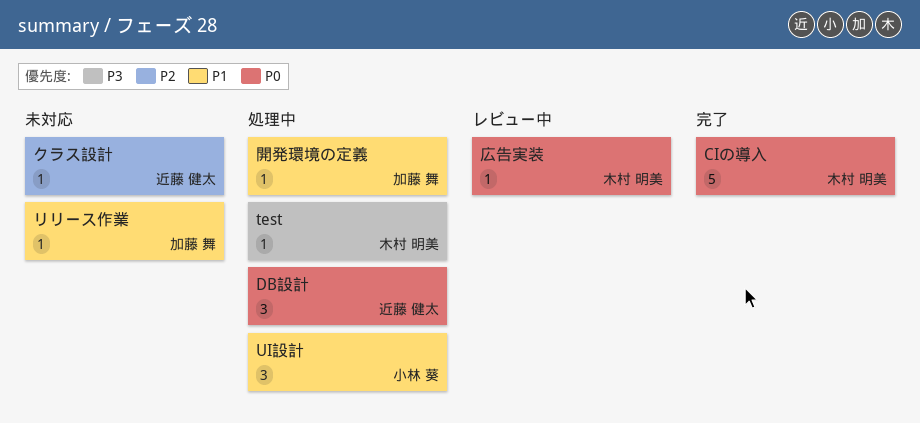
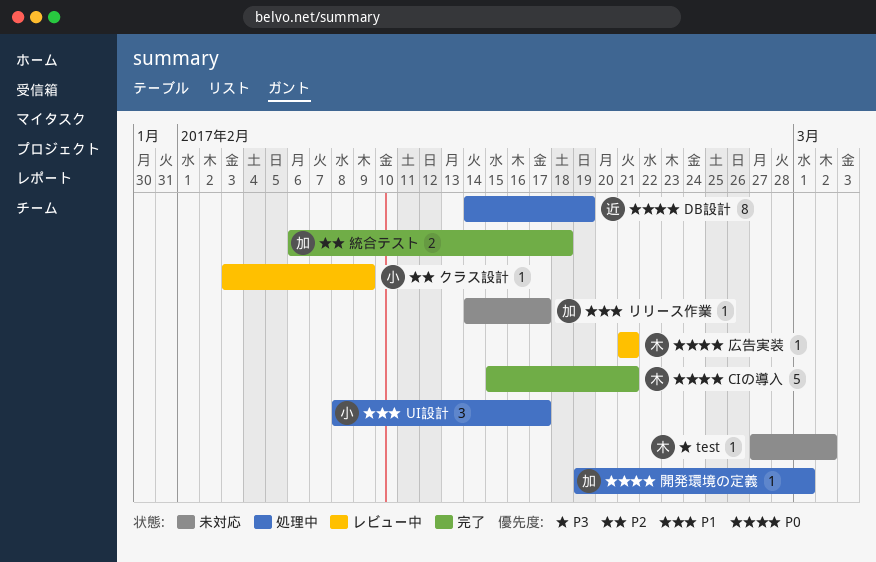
DB設計, estimate: 3 -> 8
test, status: 処理中 -> 未対応
クラス設計, status: 未対応 -> レビュー中
クラス設計, owner: 近藤 健太 -> 小林 葵
統合テスト: none -> present
開発環境の定義, priority: P1 -> P0

